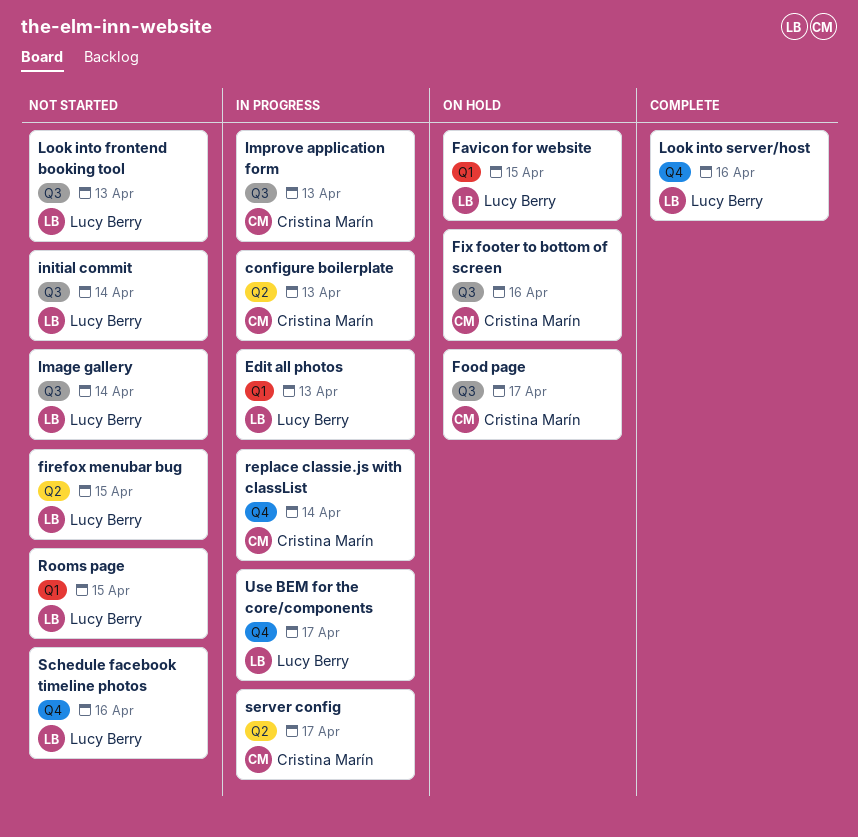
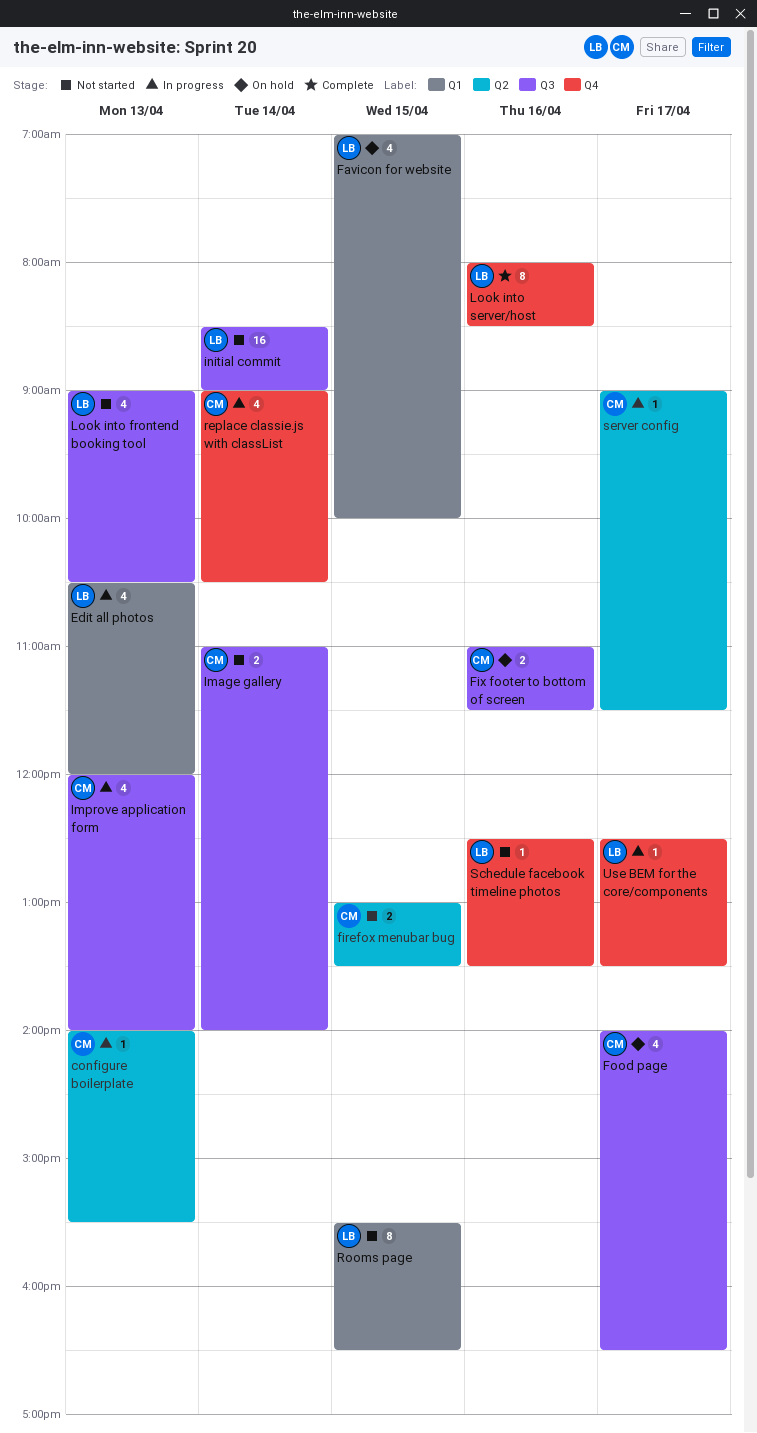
firefox menubar bug, owner: Lucy Berry -> Cristina Marín
Image gallery, owner: Lucy Berry -> Cristina Marín

